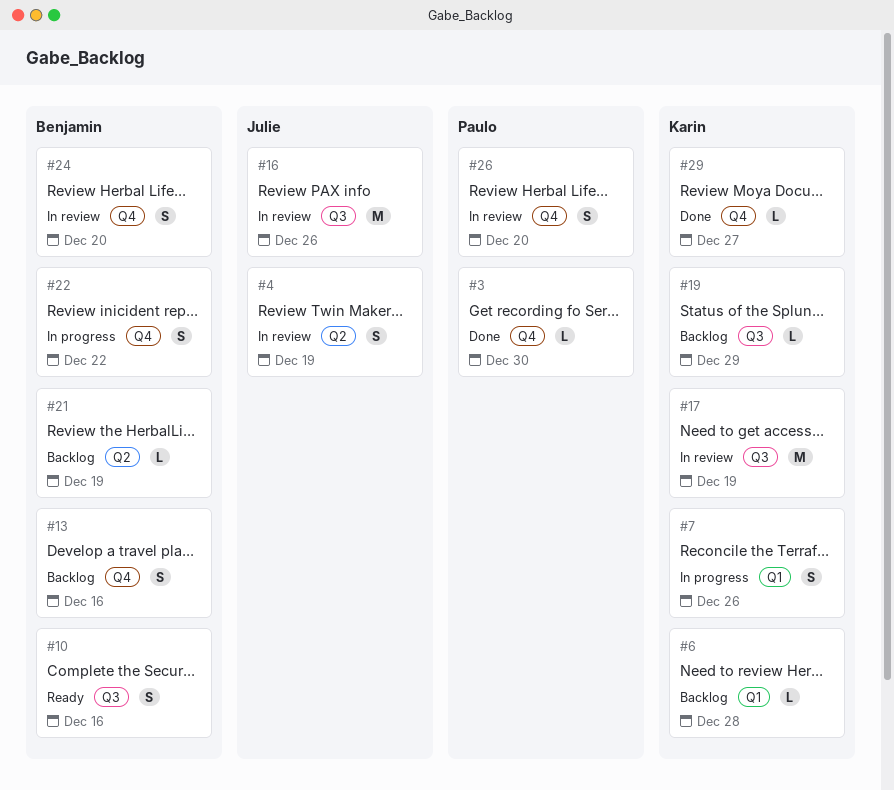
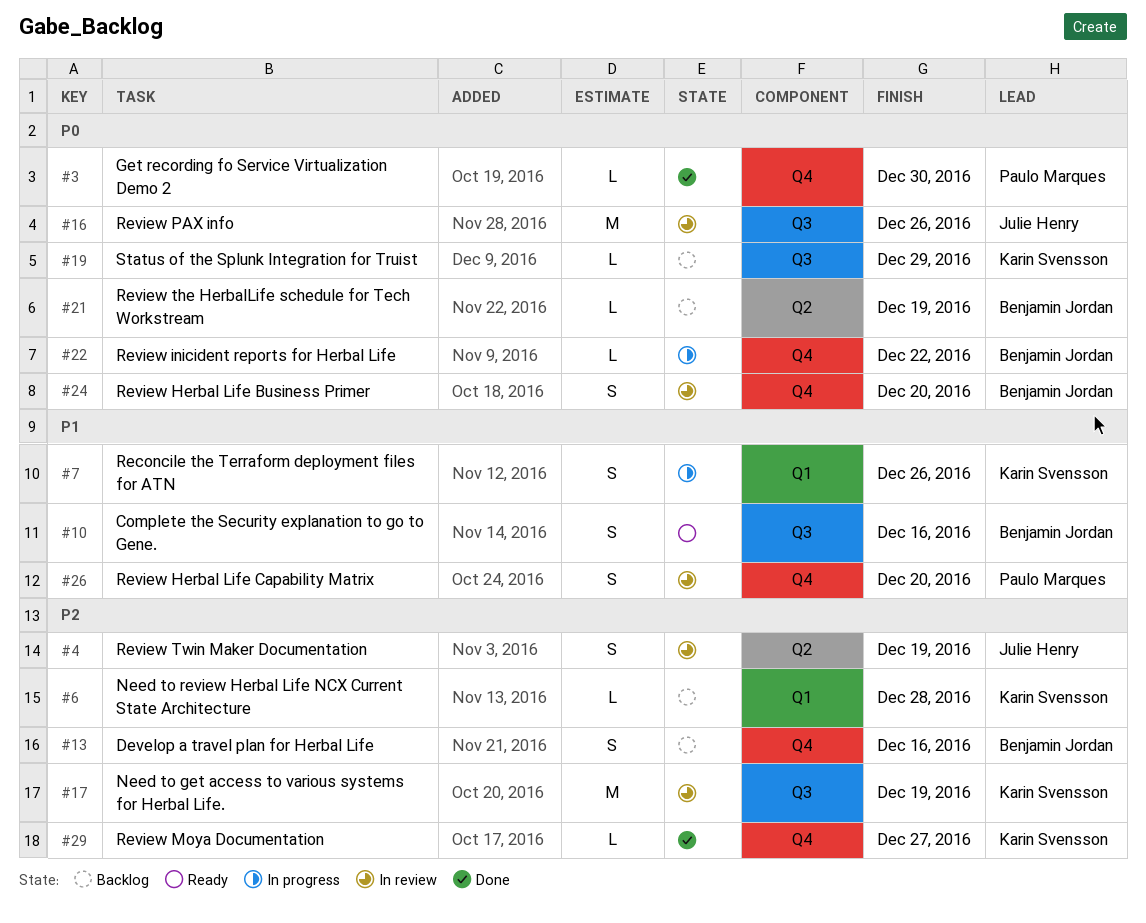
#22, estimate: S -> L

